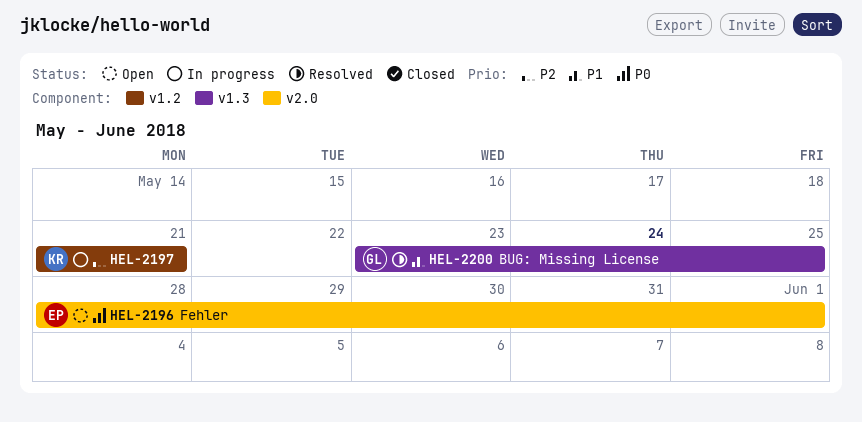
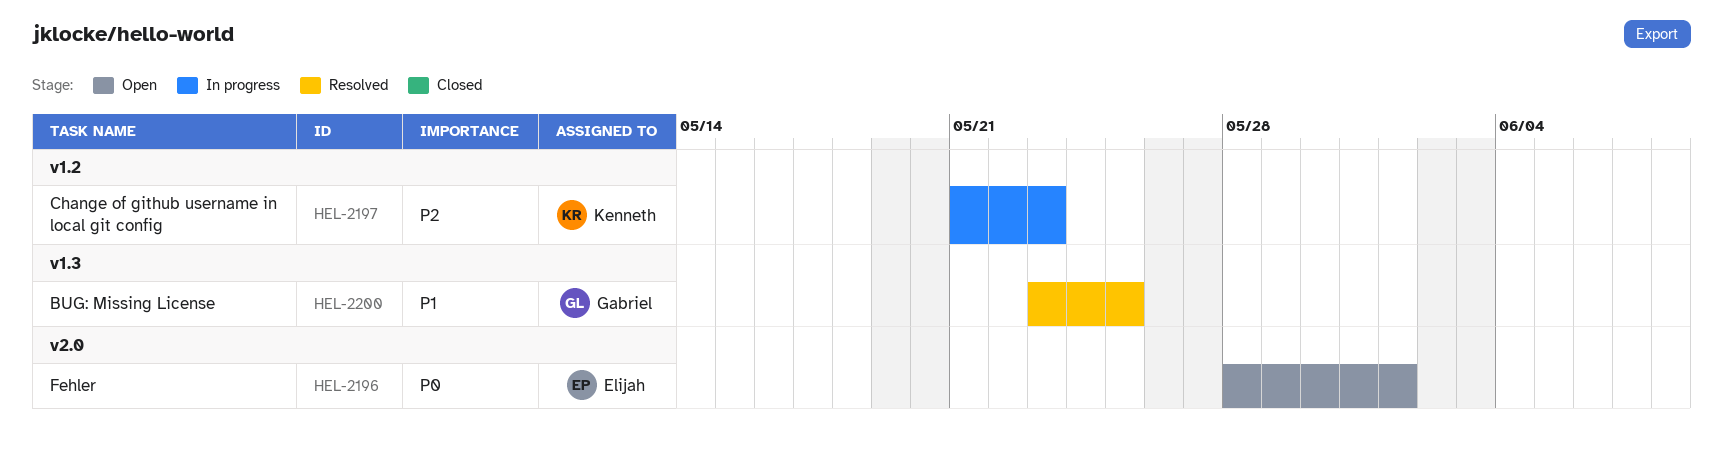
HEL-2197, due: May 21 -> May 23

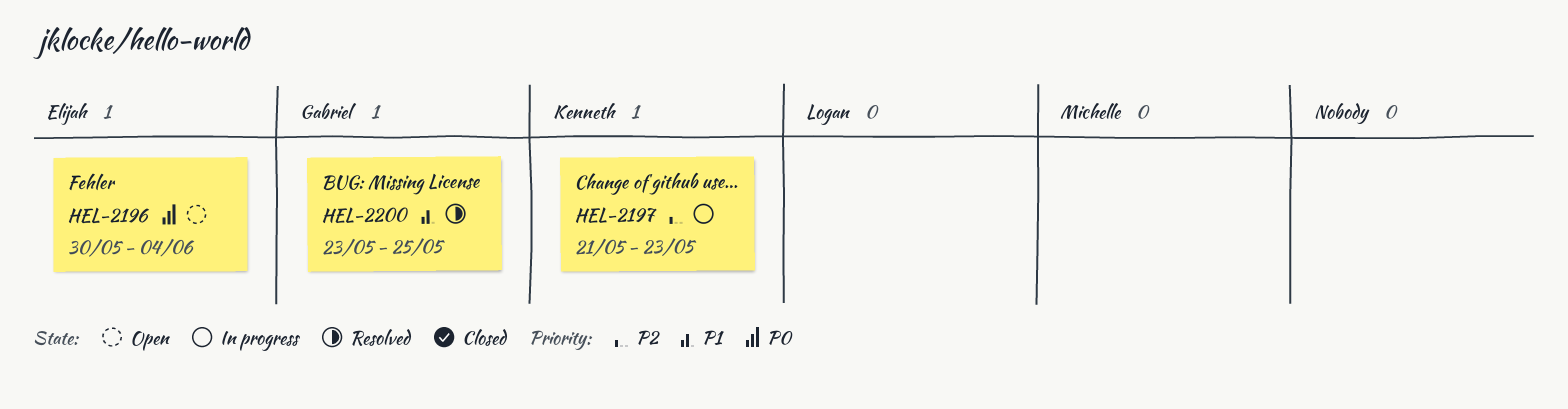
HEL-2196, start: May 28 -> May 30
HEL-2196, due: Jun 1 -> Jun 4

